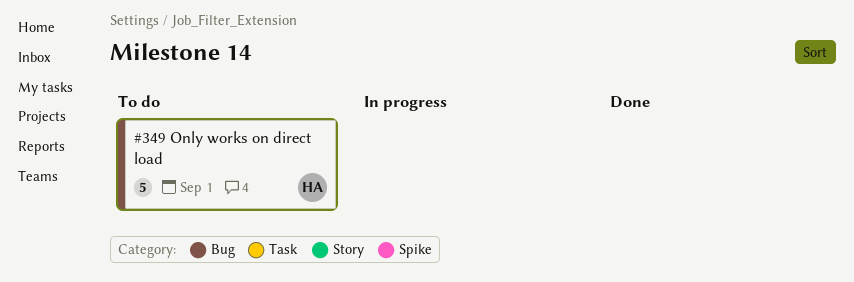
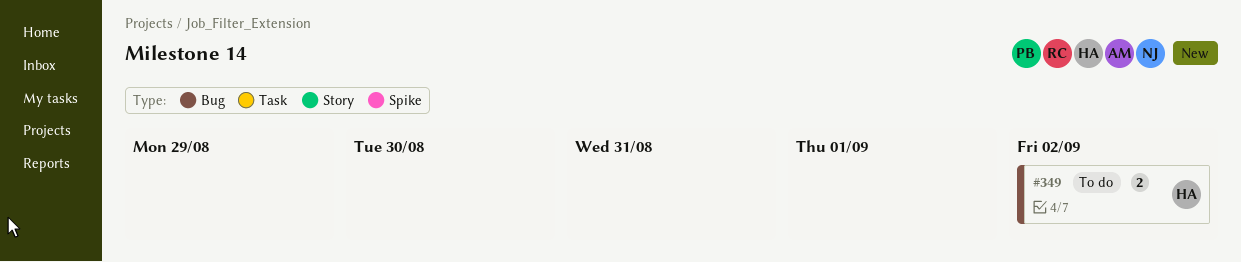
#349, estimate: 5 -> 2
#349, due: Sep 1 -> Sep 2

